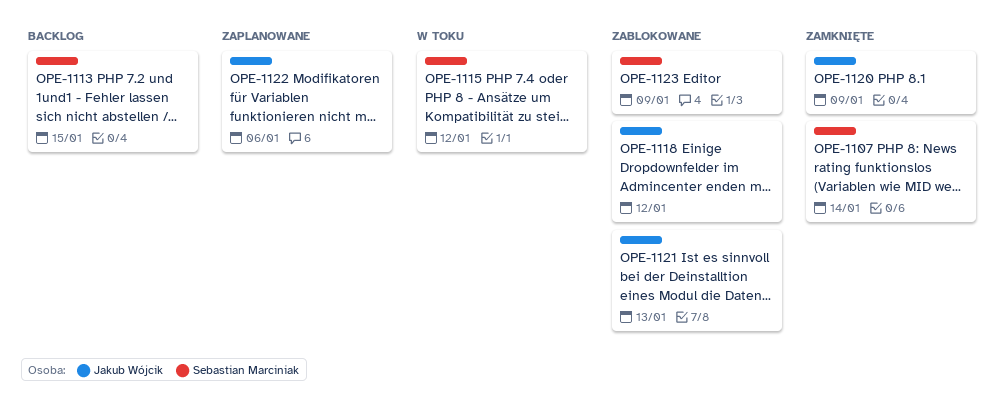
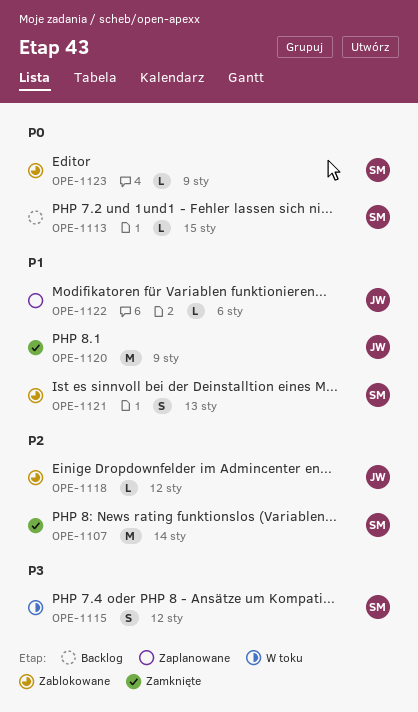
OPE-1121, owner: Jakub Wójcik -> Sebastian Marciniak

